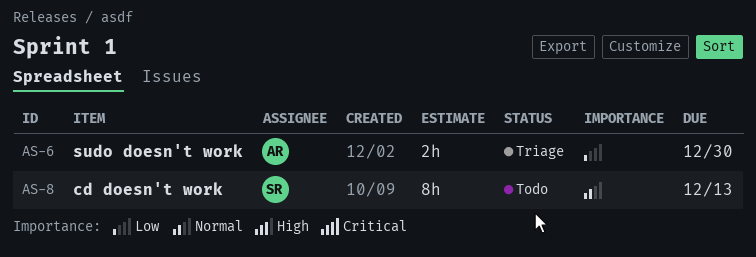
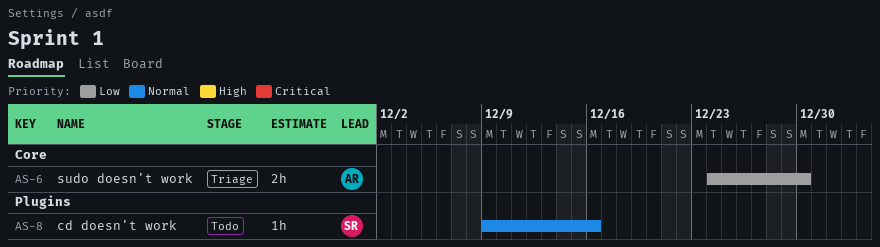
AS-8, estimate: 8h -> 1h
AS-8, due: Dec 13 -> Dec 16

